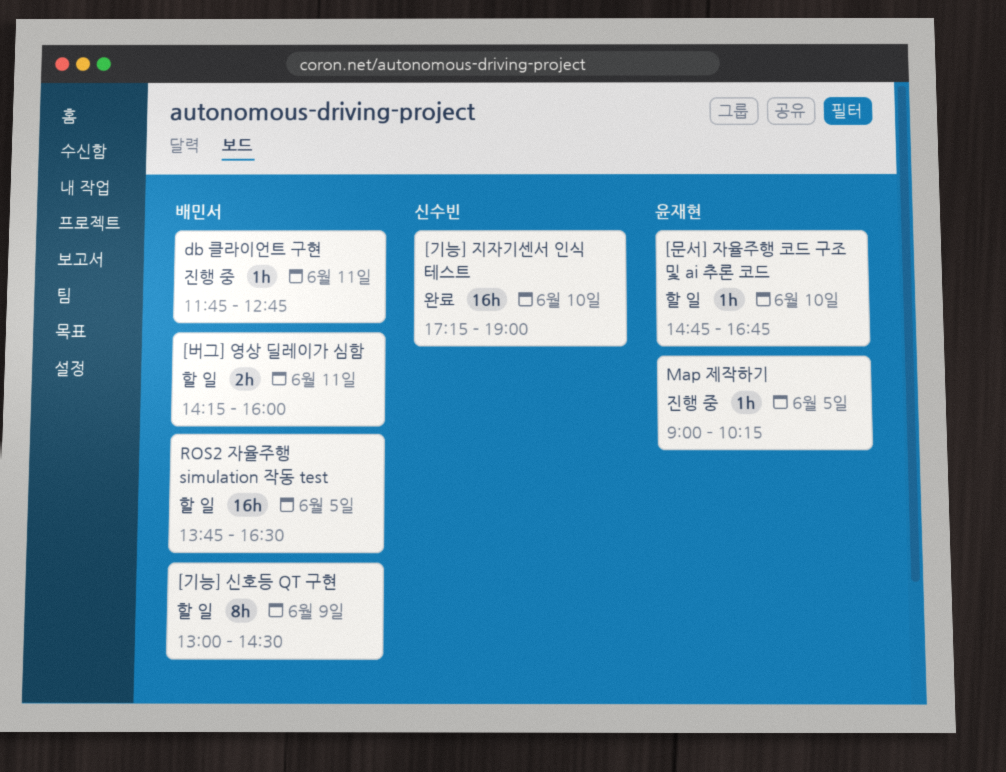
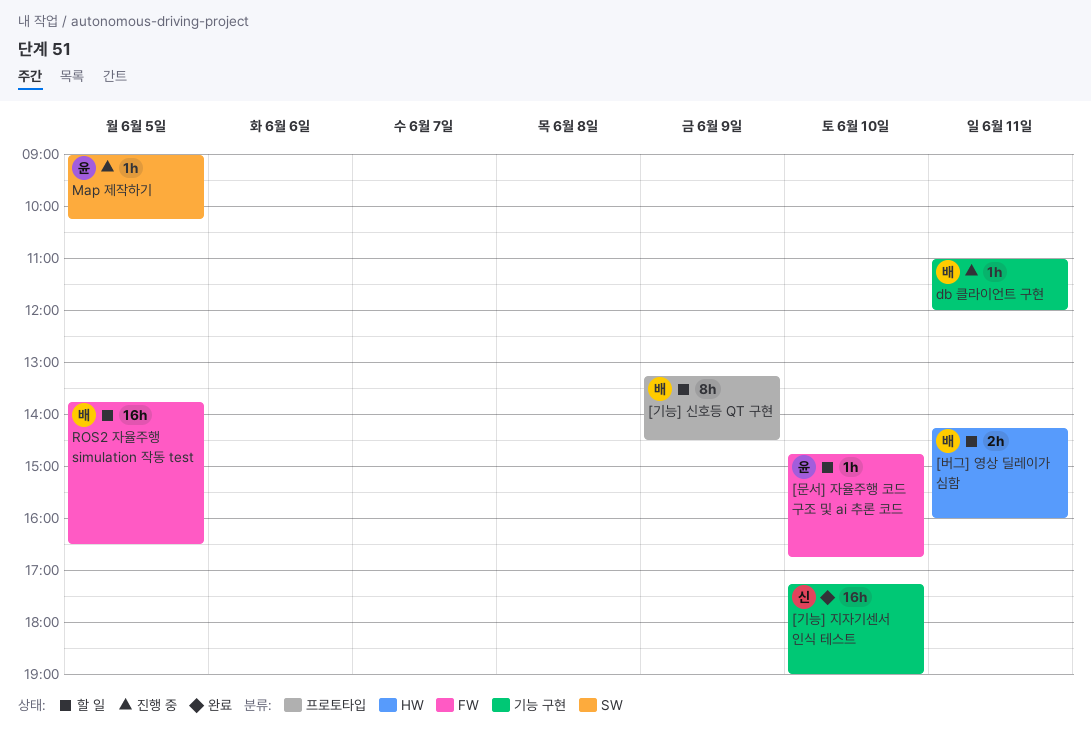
[기능] 신호등 QT 구현, begins: 13:00 -> 13:15
db 클라이언트 구현, begins: 11:45 -> 11:00
db 클라이언트 구현, ends: 12:45 -> 12:00

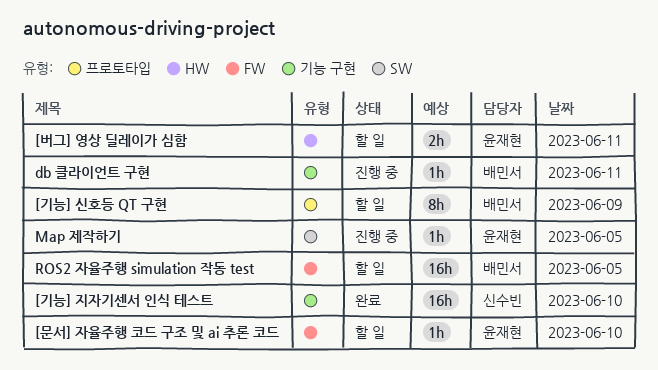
[버그] 영상 딜레이가 심함, owner: 배민서 -> 윤재현

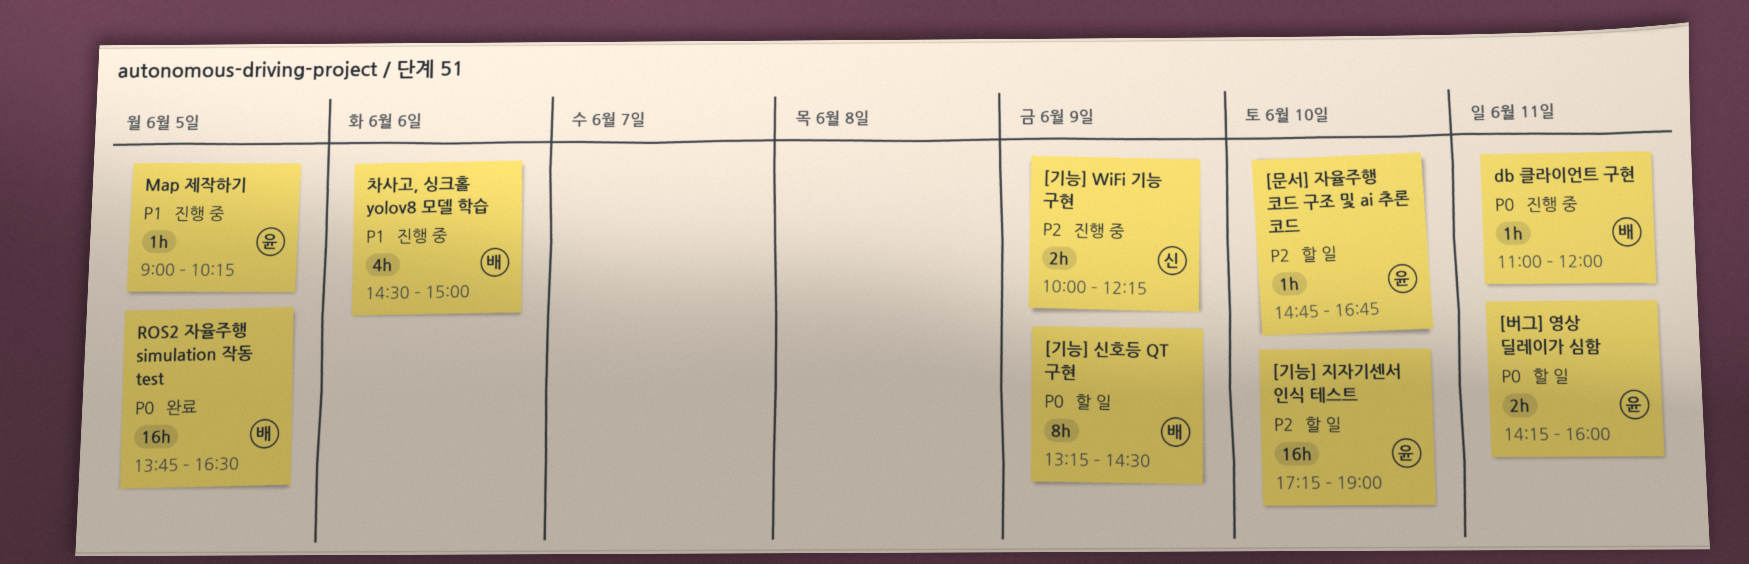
[기능] WiFi 기능 구현: none -> present
[기능] 지자기센서 인식 테스트, status: 완료 -> 할 일
[기능] 지자기센서 인식 테스트, owner: 신수빈 -> 윤재현
ROS2 자율주행 simulation 작동 test, status: 할 일 -> 완료
차사고, 싱크홀 yolov8 모델 학습: none -> present

